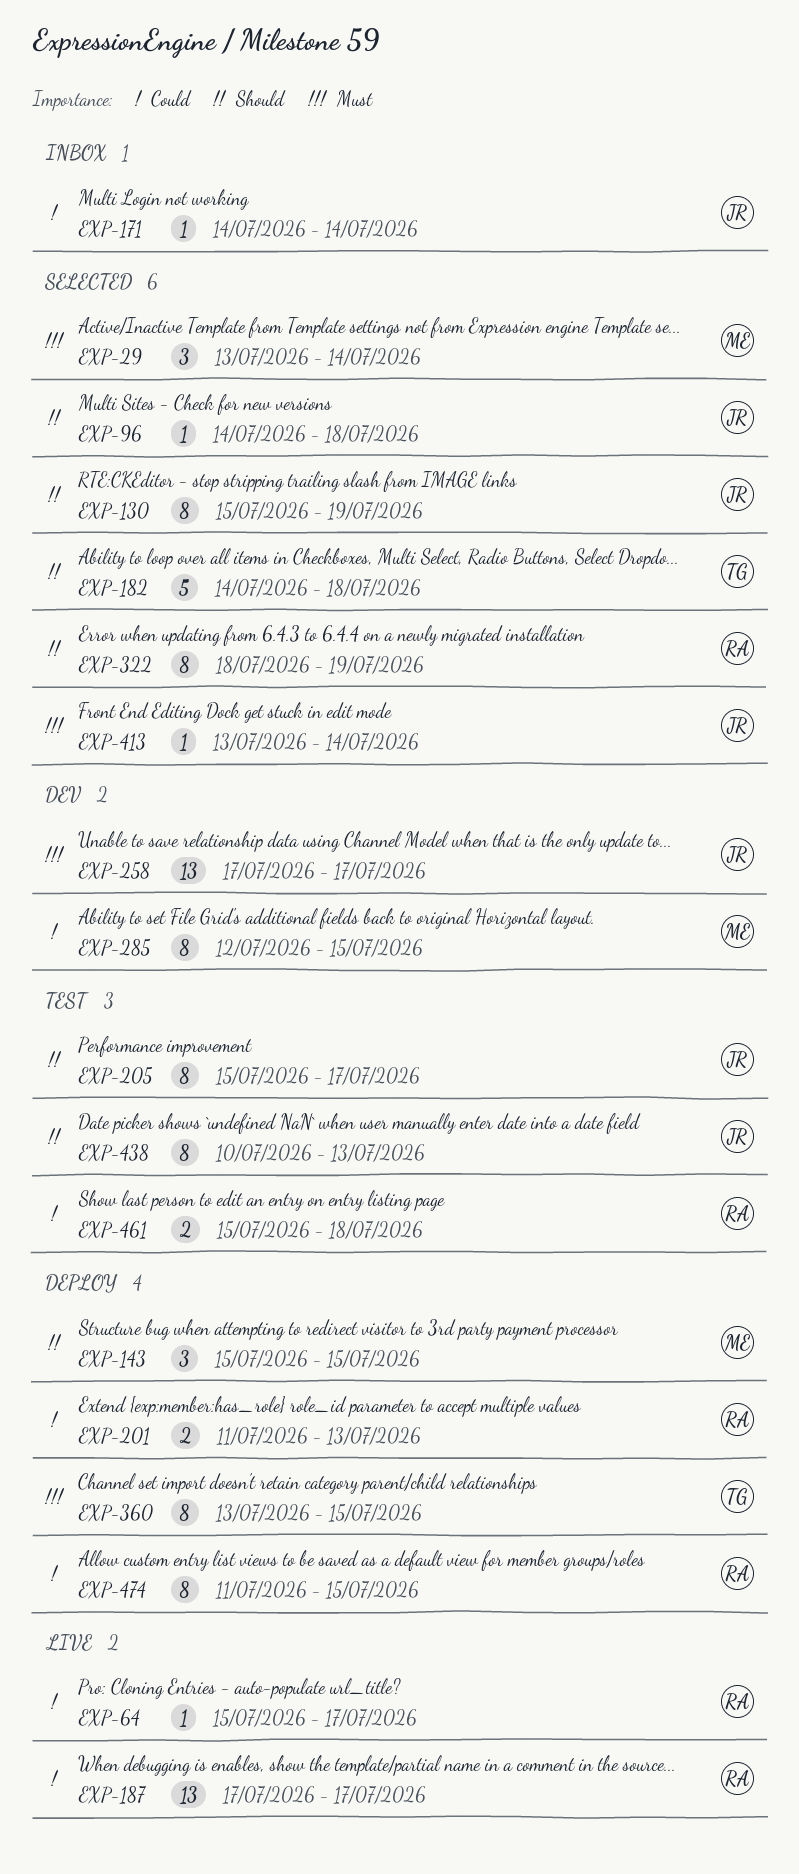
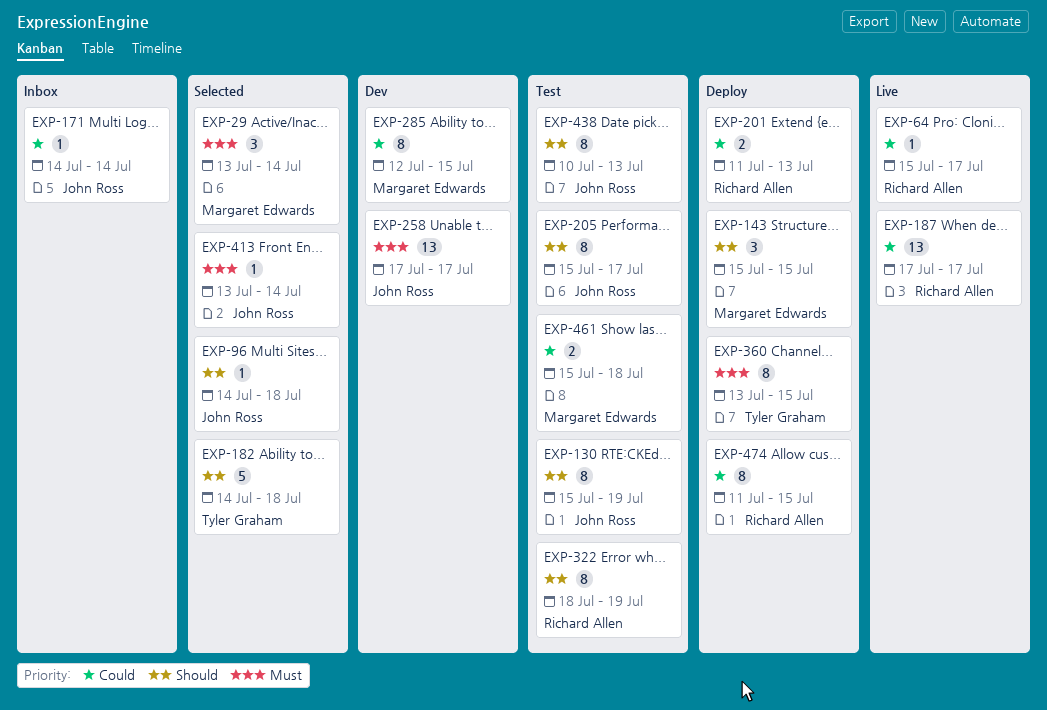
EXP-130, status: Selected -> Test
EXP-322, status: Selected -> Test
EXP-461, owner: Richard Allen -> Margaret Edwards

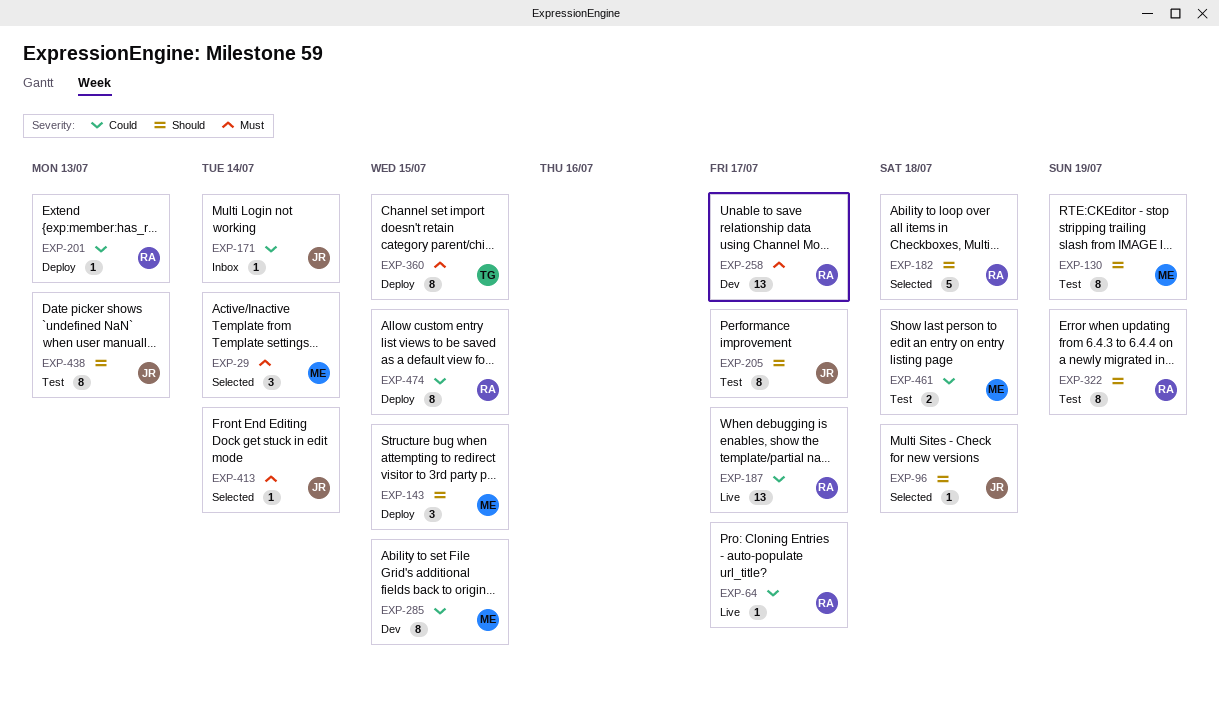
EXP-130, owner: John Ross -> Margaret Edwards
EXP-182, owner: Tyler Graham -> Richard Allen
EXP-201, estimate: 2 -> 1
EXP-258, owner: John Ross -> Richard Allen

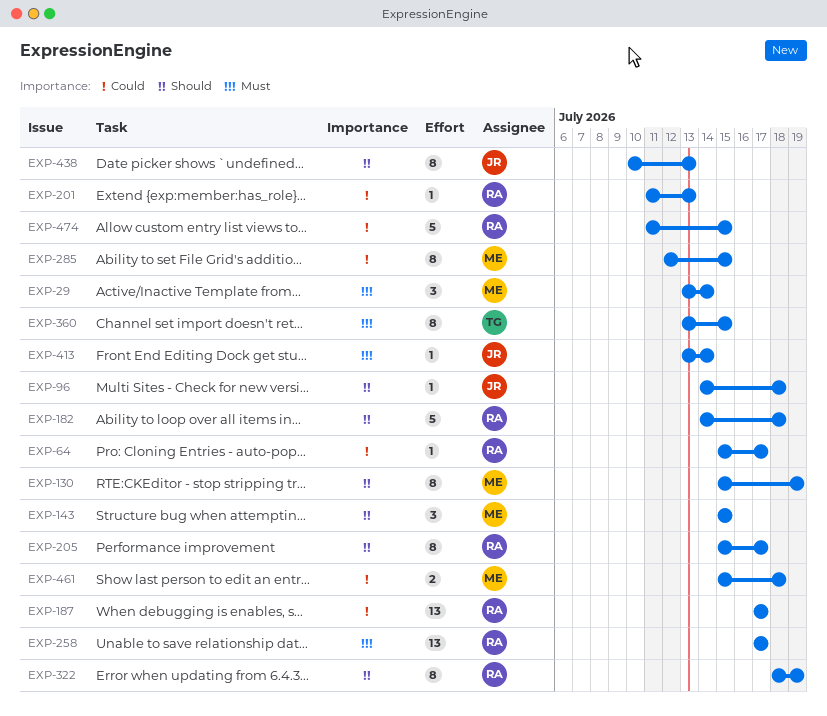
EXP-171: present -> none
EXP-205, owner: JR -> RA
EXP-474, estimate: 8 -> 5

